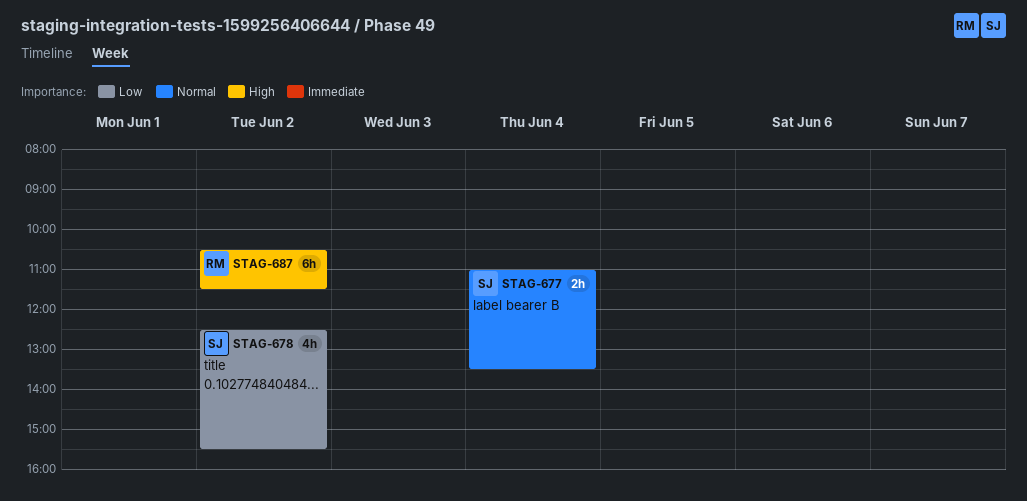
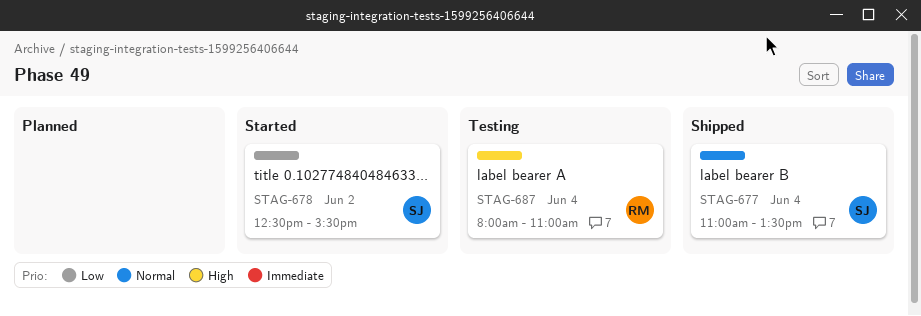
STAG-687, day: Jun 2 -> Jun 4
STAG-687, begins: 10:30 -> 08:00
STAG-687, ends: 11:30 -> 11:00

